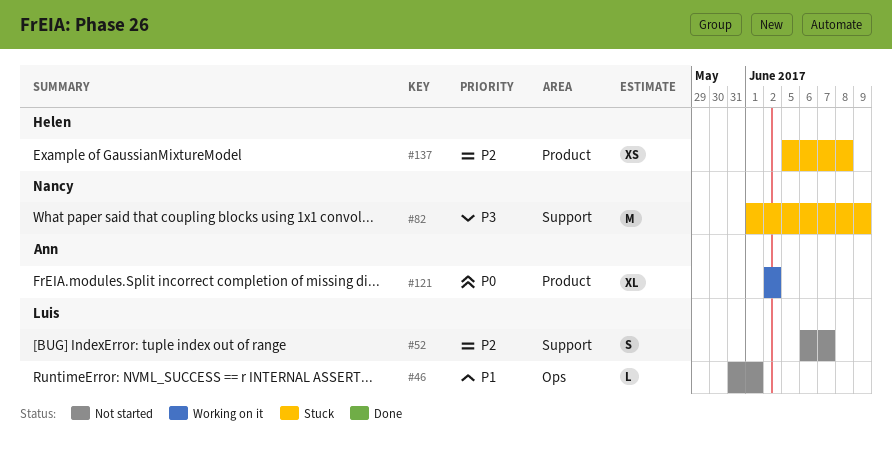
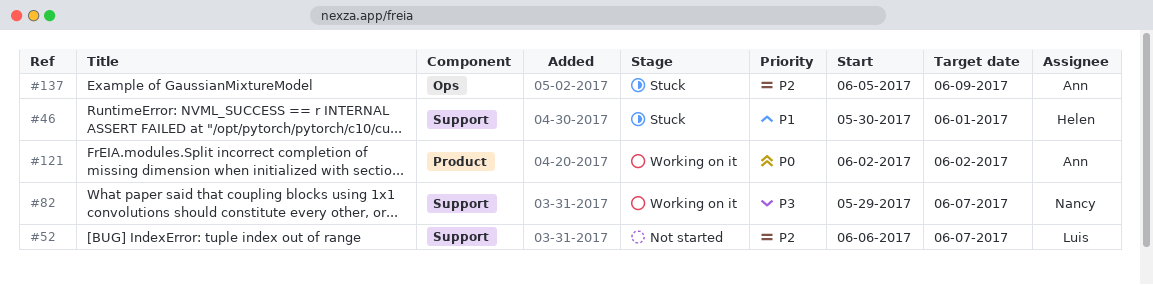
#46, status: Not started -> Stuck
#46, owner: Luis -> Helen
#46, label: Ops -> Support
#46, start: May 31 -> May 30
#82, status: Stuck -> Working on it
#82, start: Jun 1 -> May 29
#82, due: Jun 9 -> Jun 7
#137, owner: Helen -> Ann
#137, label: Product -> Ops
#137, due: Jun 8 -> Jun 9

